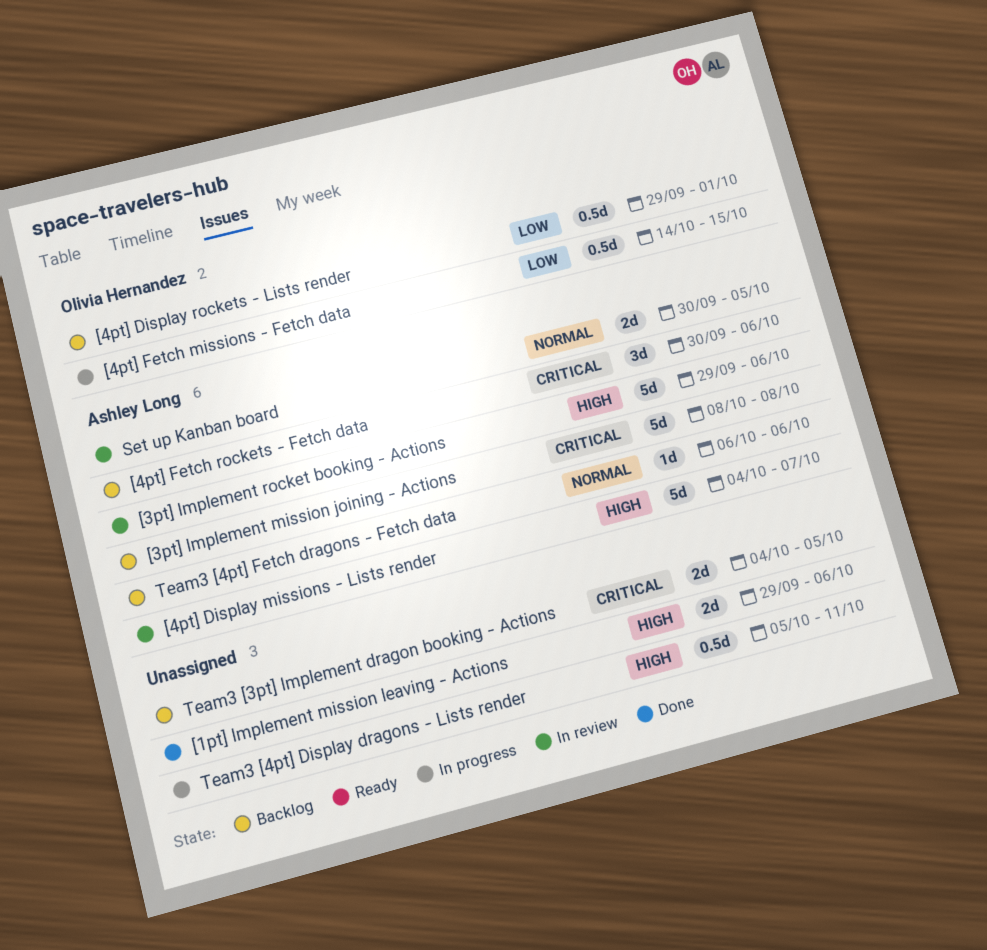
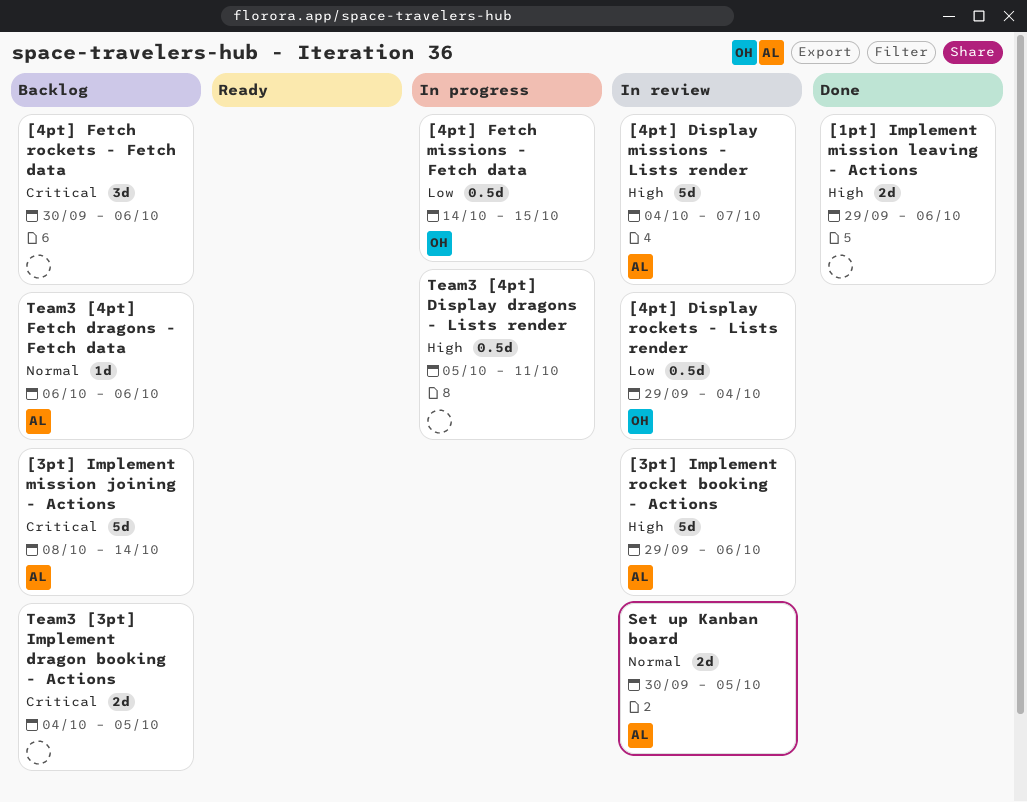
[3pt] Implement mission joining - Actions, due: Oct 8 -> Oct 14
[4pt] Display rockets - Lists render, status: Backlog -> In review
[4pt] Display rockets - Lists render, due: Oct 1 -> Oct 4
[4pt] Fetch rockets - Fetch data, owner: Ashley Long -> none

